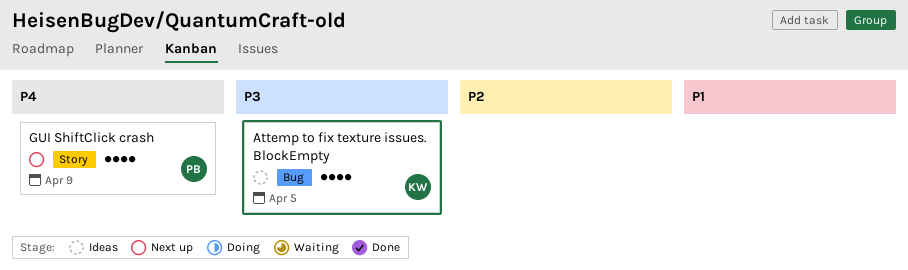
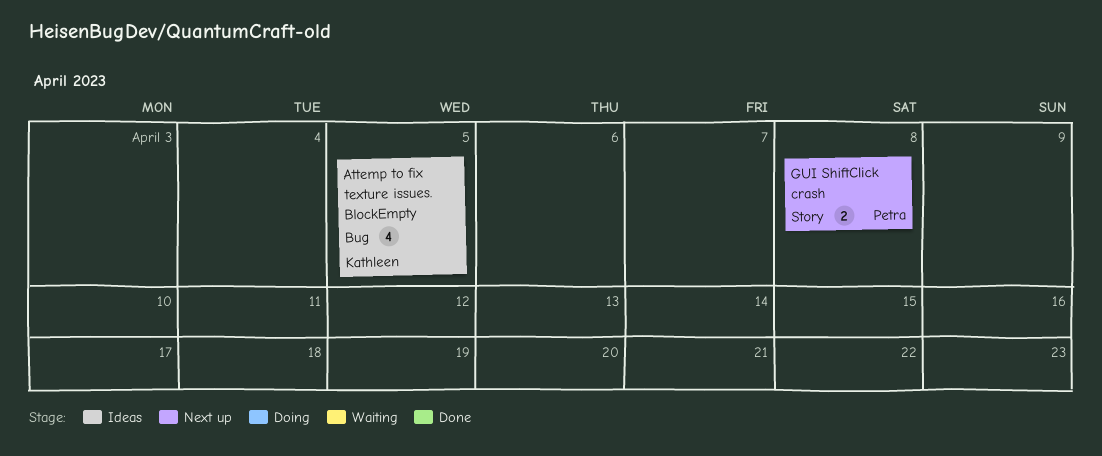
GUI ShiftClick crash, estimate: 4 -> 2
GUI ShiftClick crash, due: Apr 9 -> Apr 8

